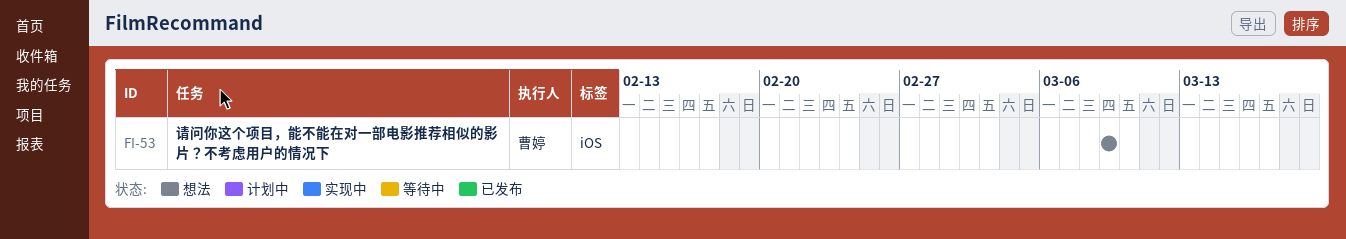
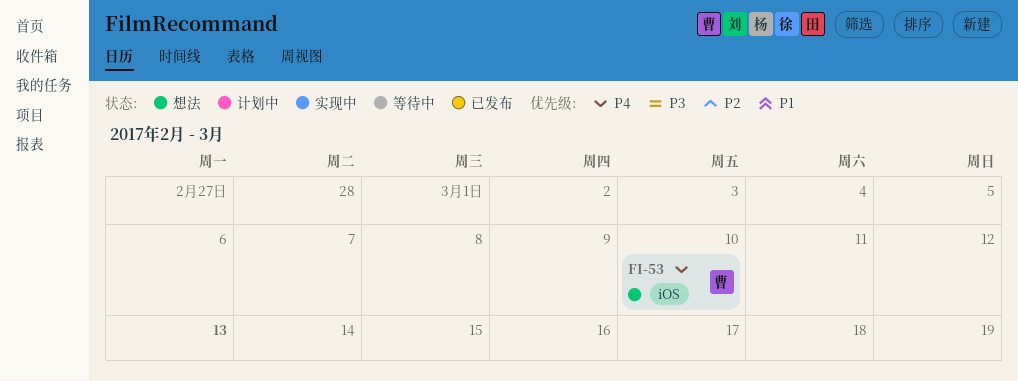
FI-53, due: Mar 9 -> Mar 10

